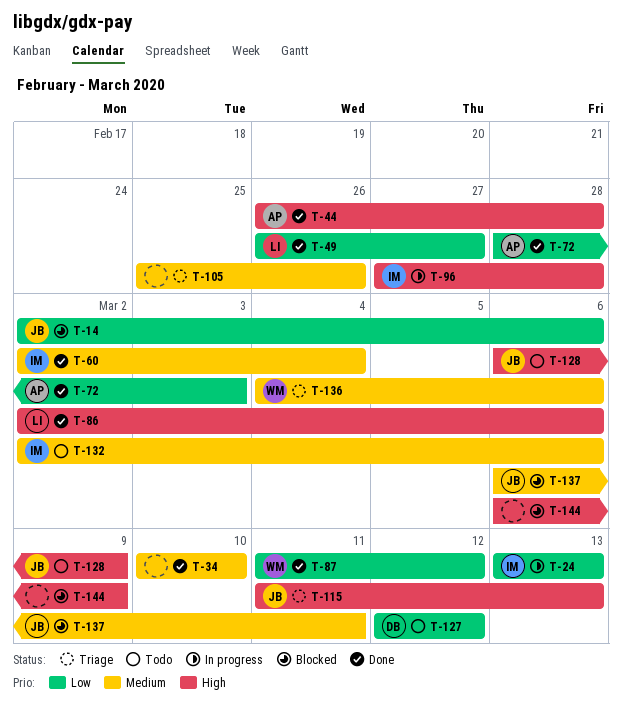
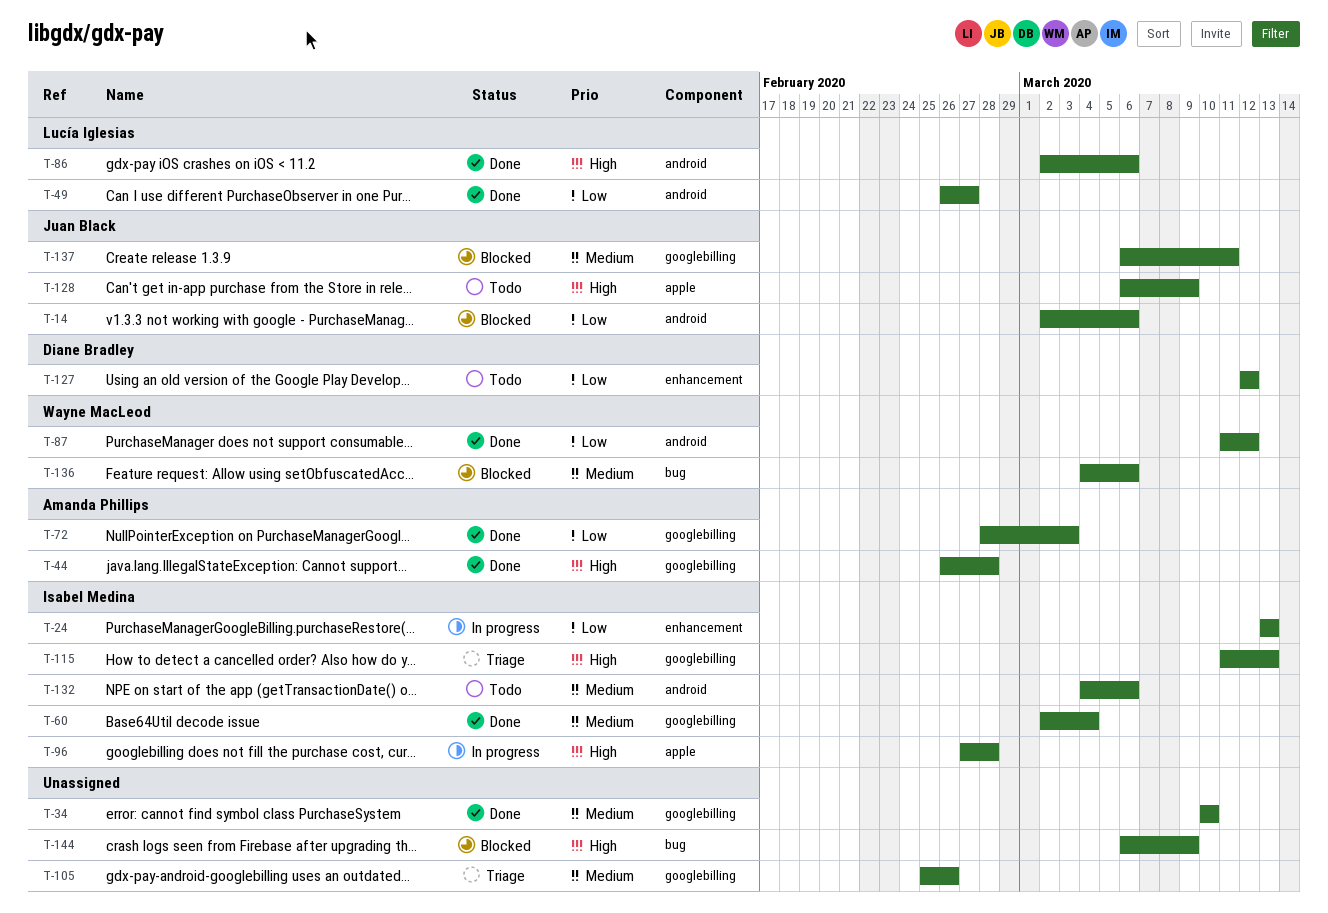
T-115, owner: Juan Black -> Isabel Medina
T-132, start: Mar 2 -> Mar 4
T-136, status: Triage -> Blocked

